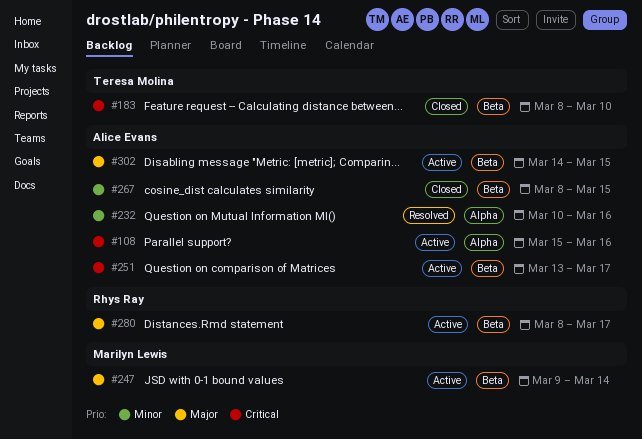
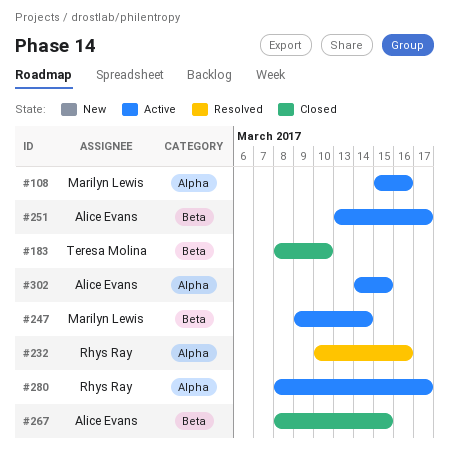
#108, owner: Alice Evans -> Marilyn Lewis
#232, owner: Alice Evans -> Rhys Ray
#280, label: Beta -> Alpha
#302, label: Beta -> Alpha

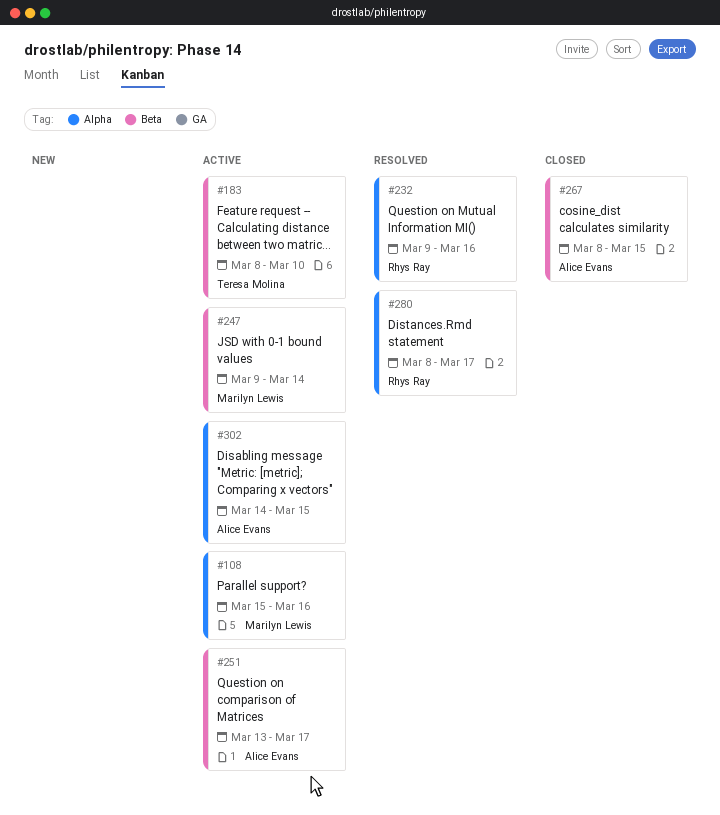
#183, status: Closed -> Active
#232, start: Mar 10 -> Mar 9
#280, status: Active -> Resolved

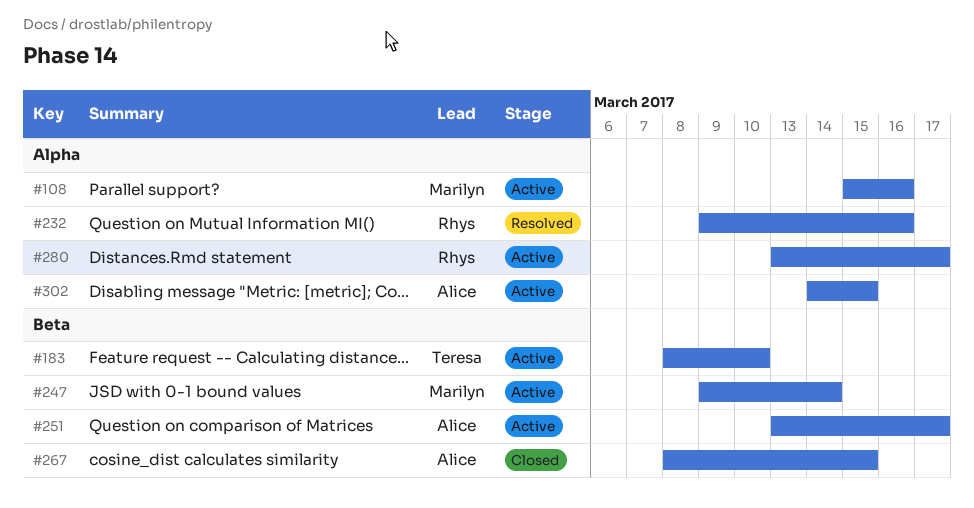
#280, status: Resolved -> Active
#280, start: Mar 8 -> Mar 13

